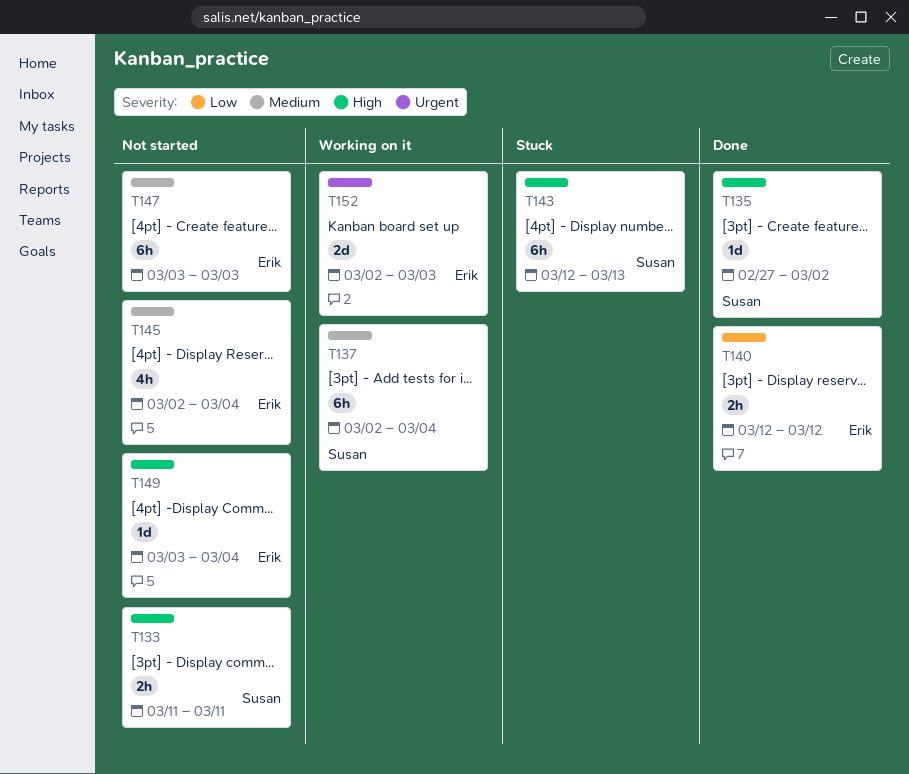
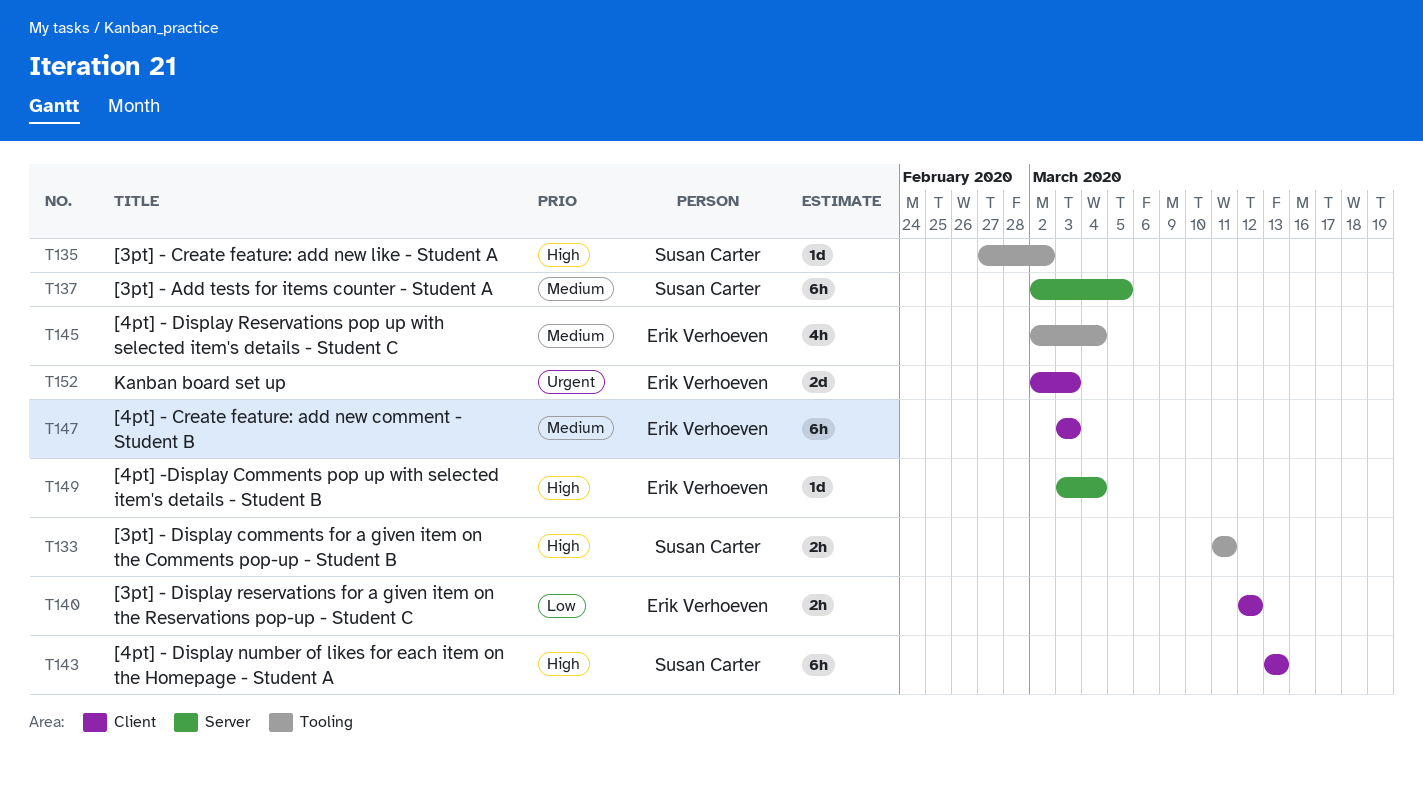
T137, due: Mar 4 -> Mar 5
T143, start: Mar 12 -> Mar 13

